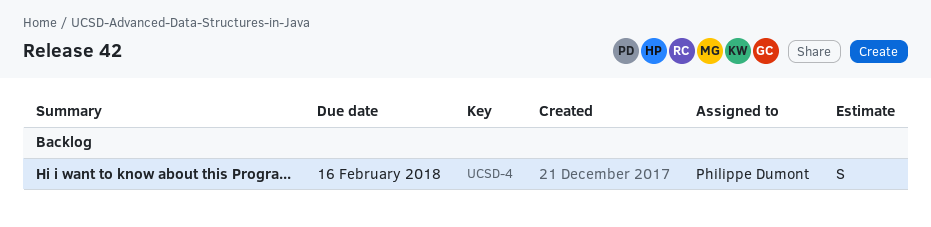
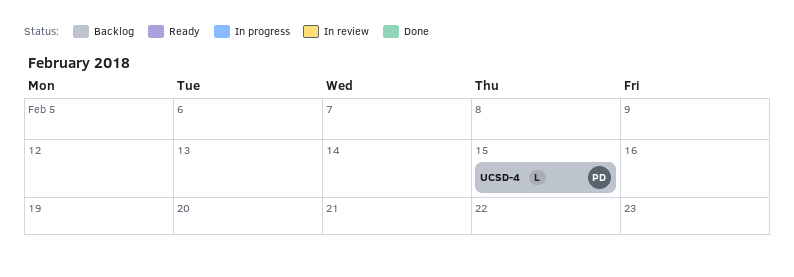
UCSD-4, estimate: S -> L
UCSD-4, due: Feb 16 -> Feb 15

